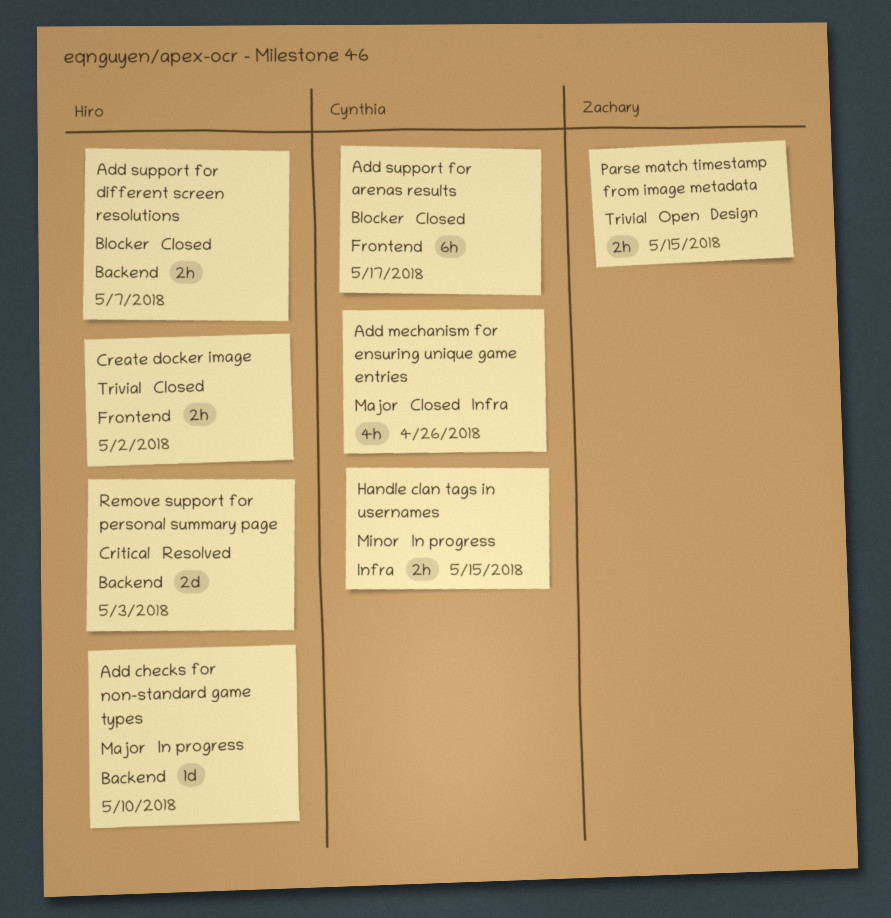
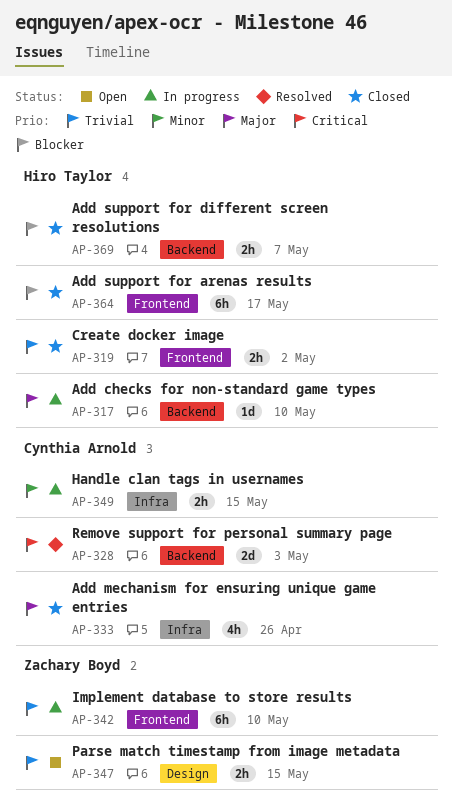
Add support for arenas results, owner: Cynthia Arnold -> Hiro Taylor
Implement database to store results: none -> present
Remove support for personal summary page, owner: Hiro Taylor -> Cynthia Arnold

